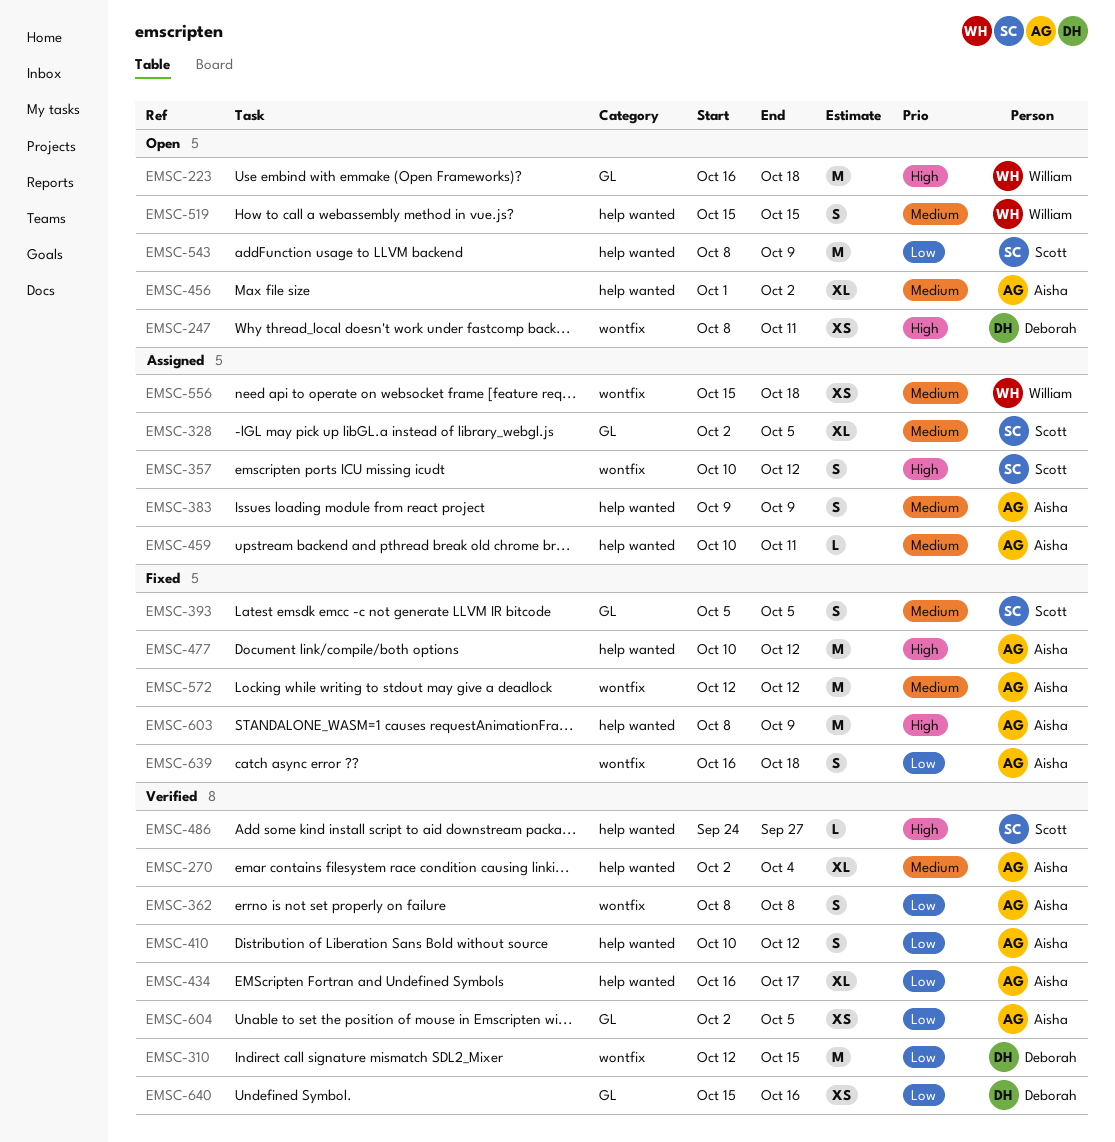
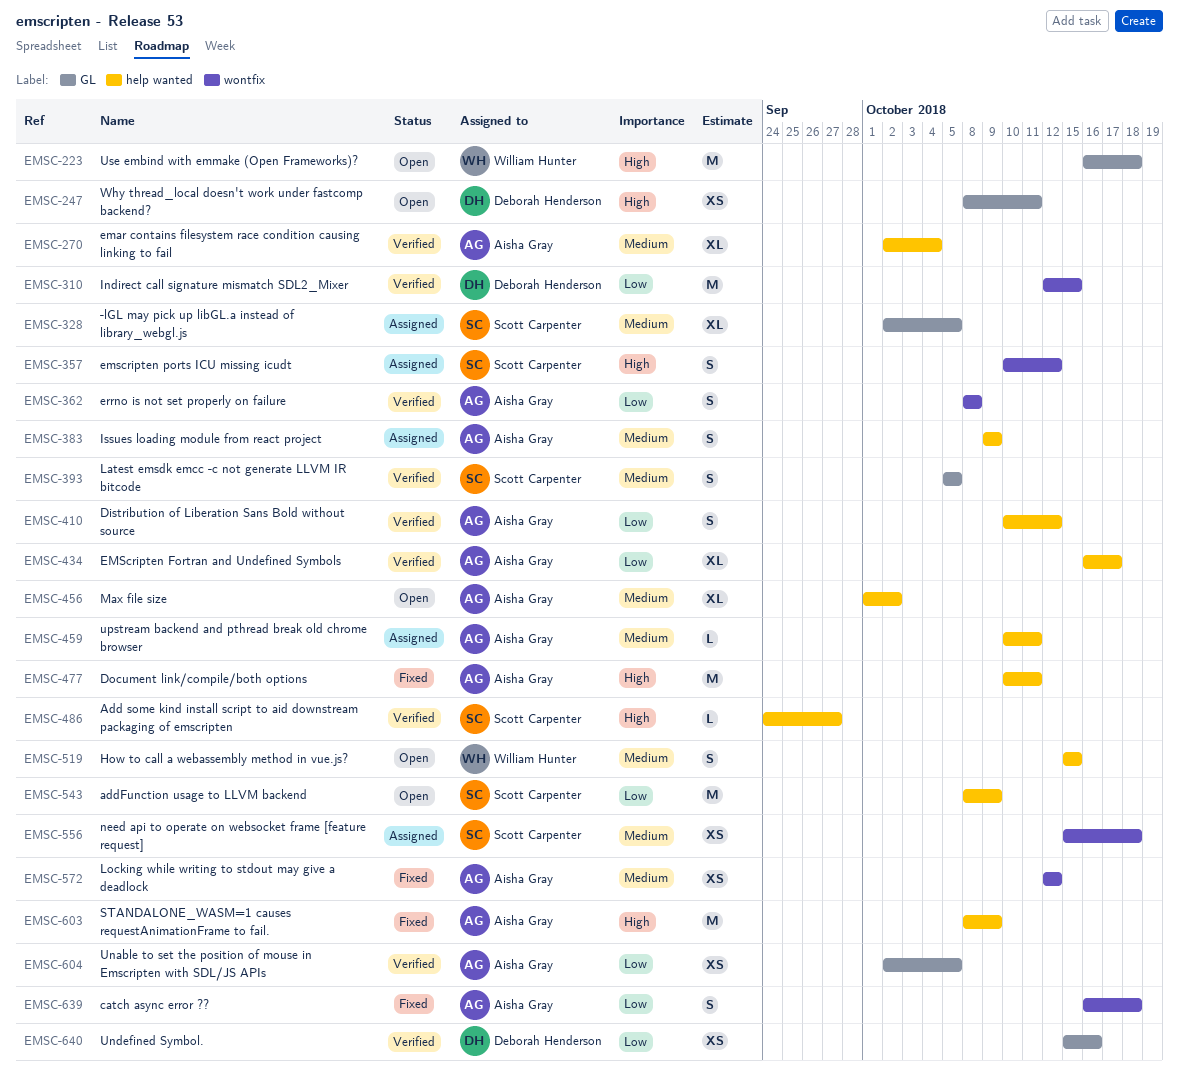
EMSC-247, label: wontfix -> GL
EMSC-393, status: Fixed -> Verified
EMSC-477, due: Oct 12 -> Oct 11
EMSC-556, owner: William Hunter -> Scott Carpenter
EMSC-572, estimate: M -> XS

